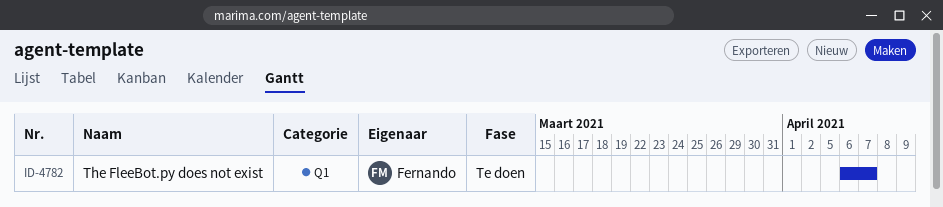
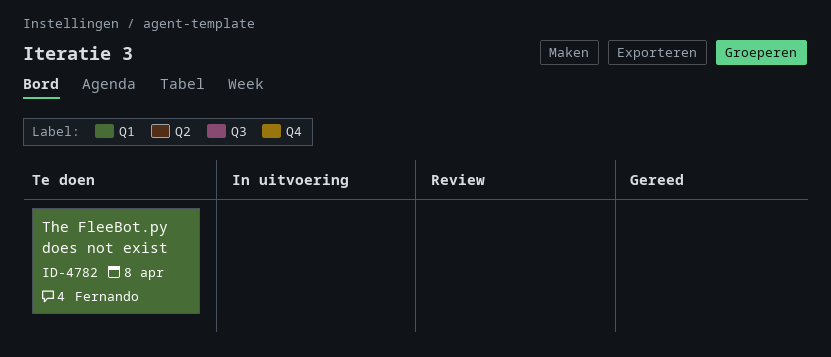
ID-4782, due: Apr 7 -> Apr 8

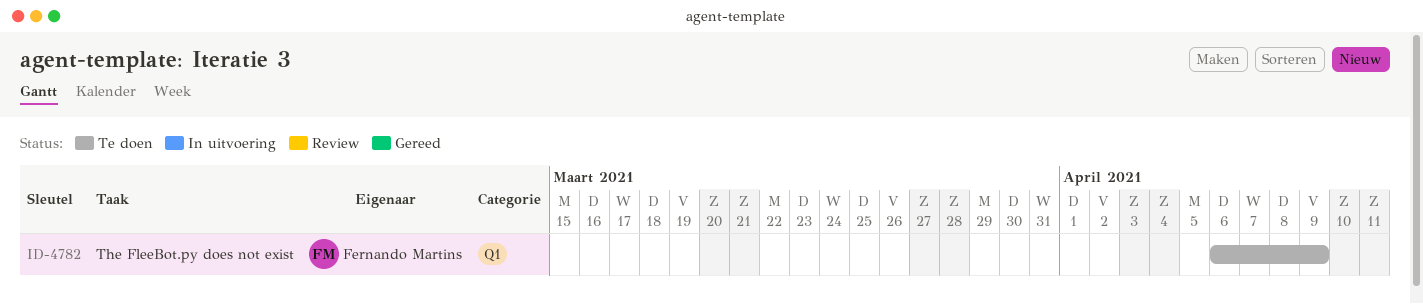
ID-4782, due: Apr 8 -> Apr 9

